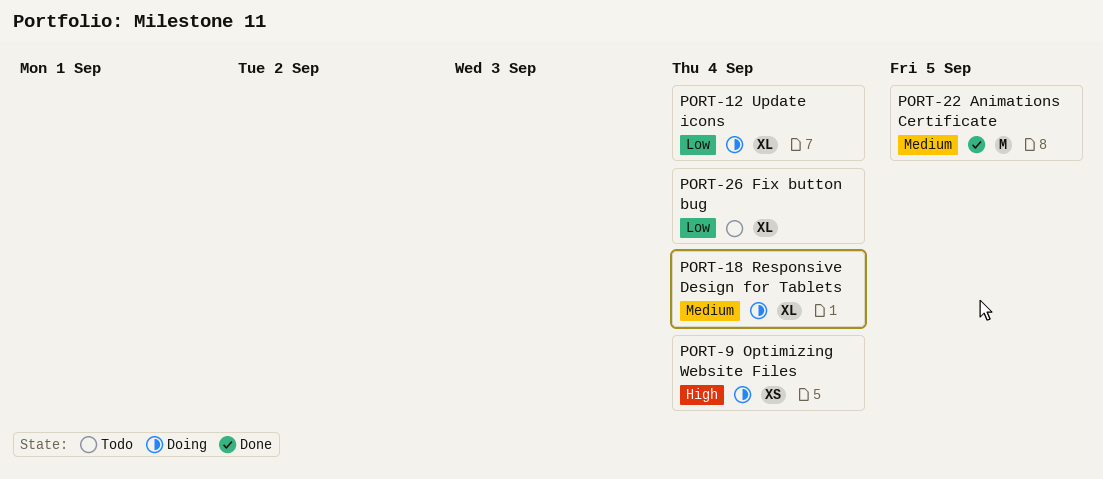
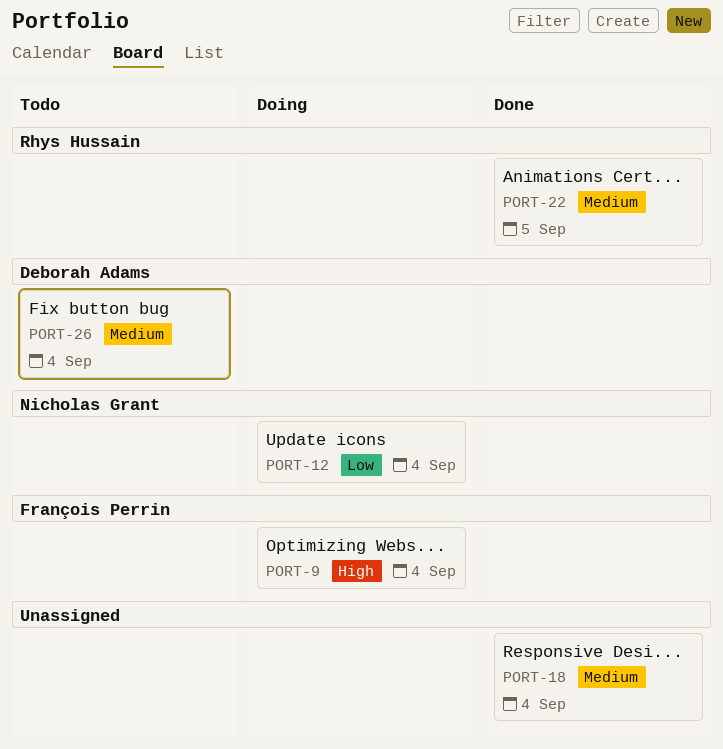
PORT-18, status: Doing -> Done
PORT-26, priority: Low -> Medium

